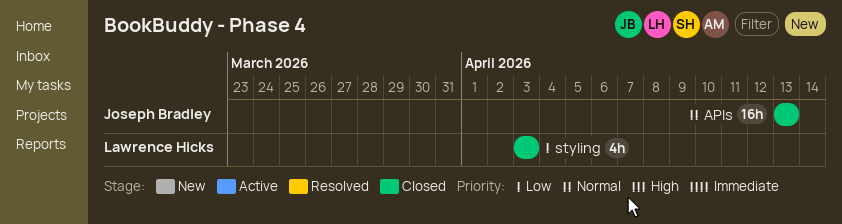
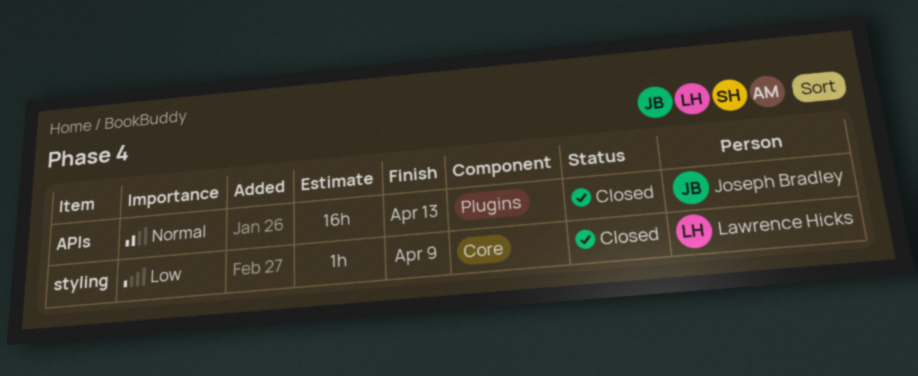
styling, estimate: 4h -> 1h
styling, due: Apr 3 -> Apr 9

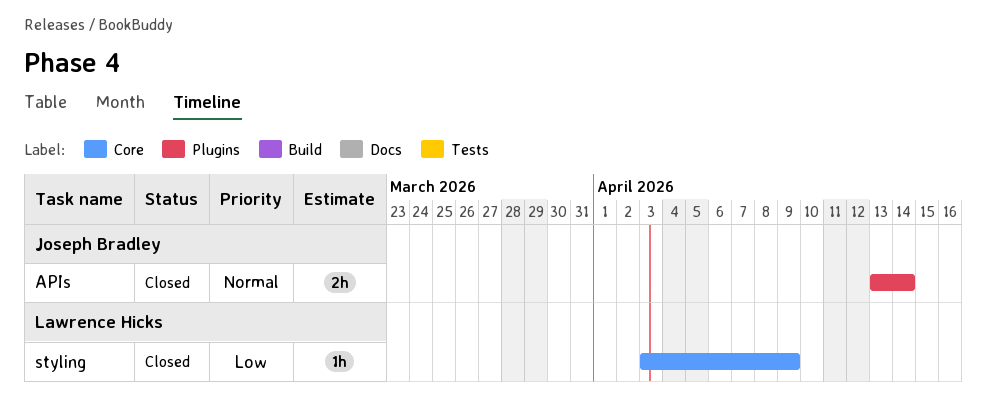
APIs, estimate: 16h -> 2h
APIs, due: Apr 13 -> Apr 14

